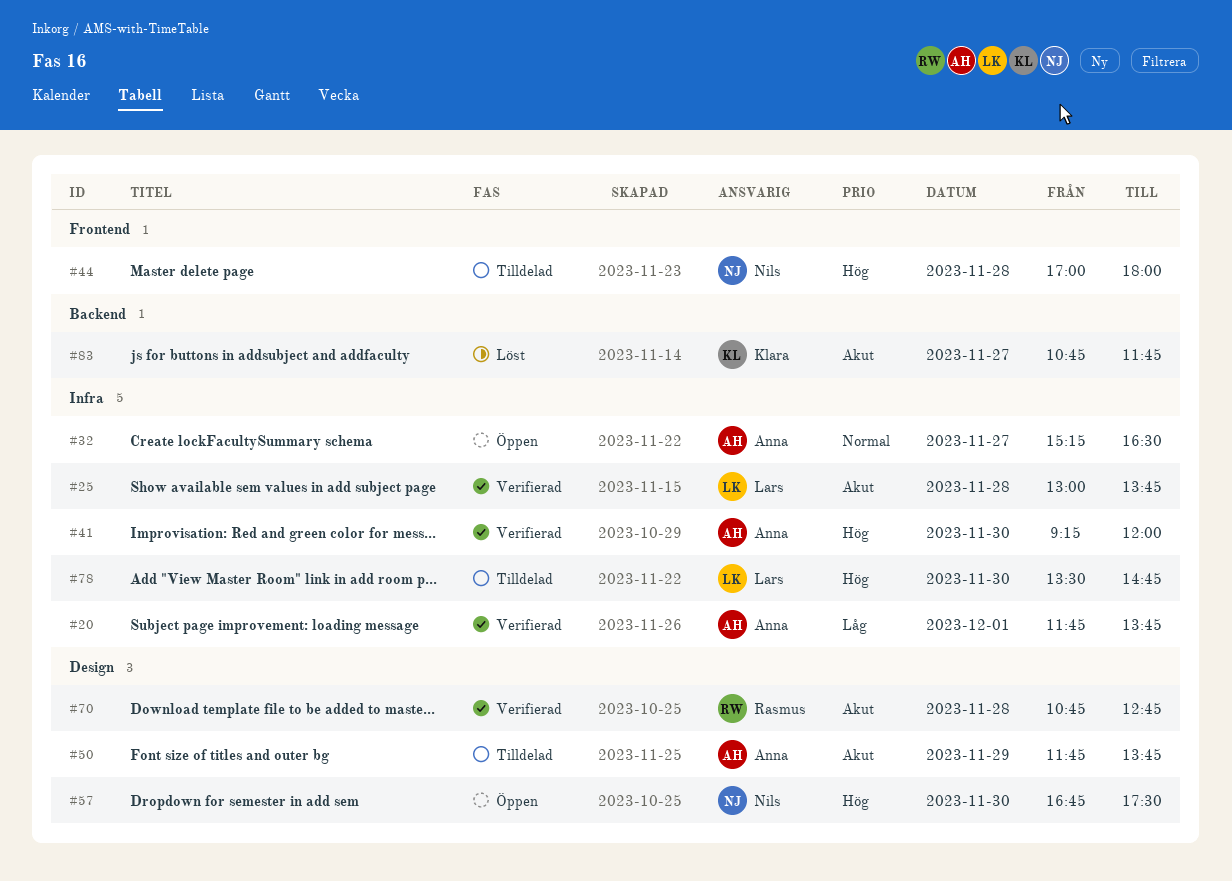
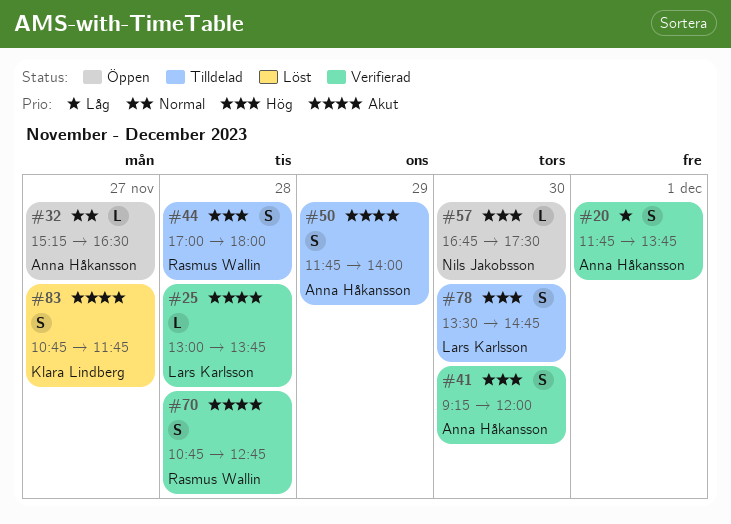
#44, owner: Nils Jakobsson -> Rasmus Wallin
#50, ends: 13:45 -> 14:00

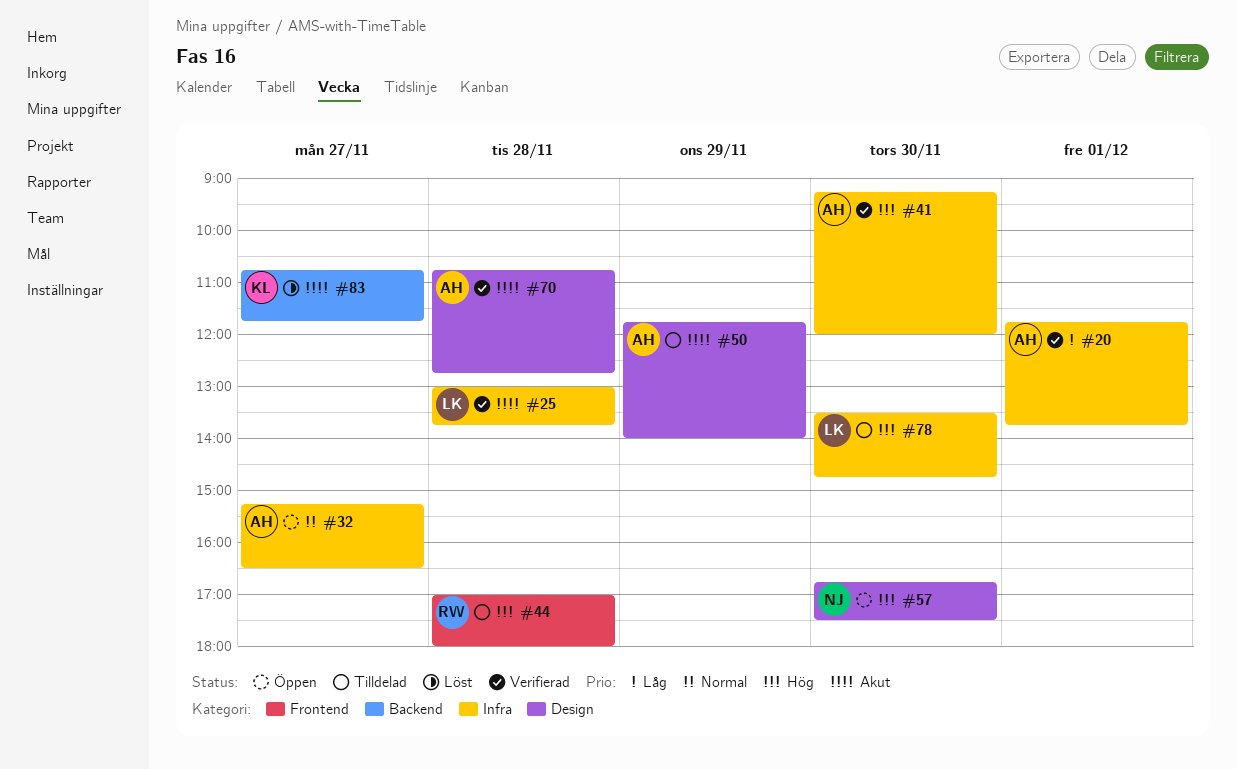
#70, owner: Rasmus Wallin -> Anna Håkansson

